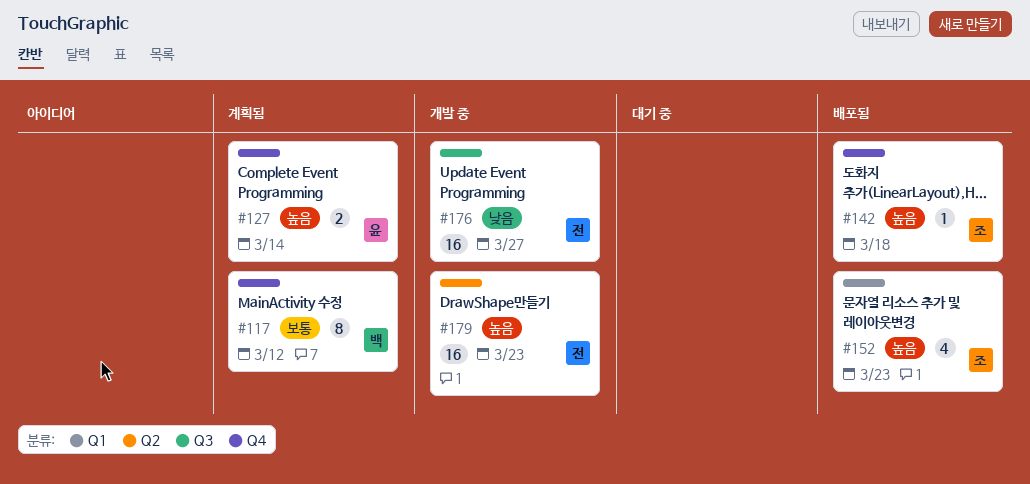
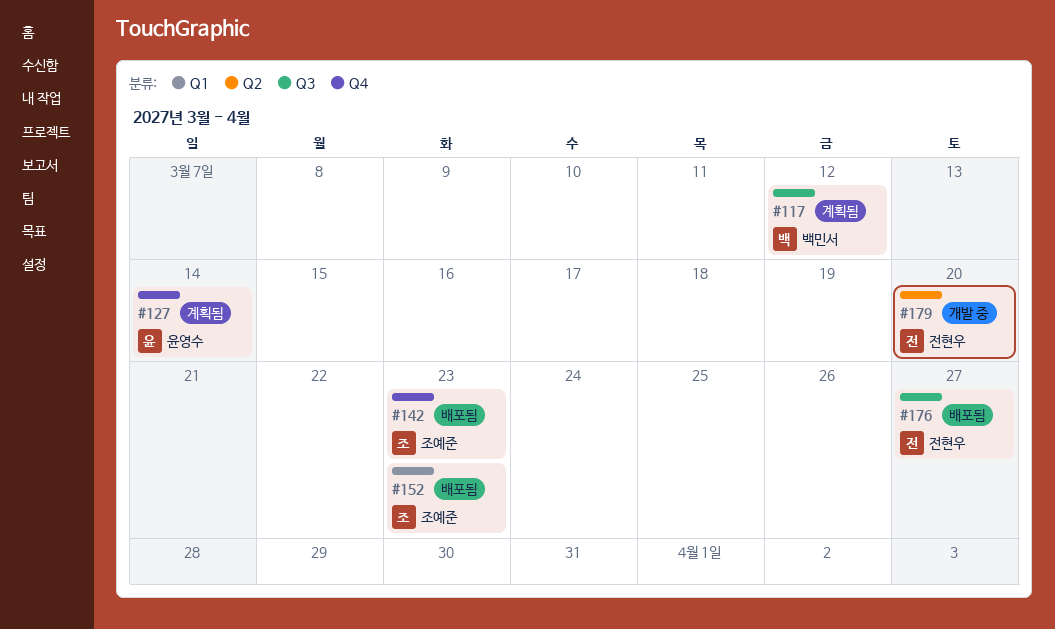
#117, label: Q4 -> Q3
#142, due: Mar 18 -> Mar 23
#176, status: 개발 중 -> 배포됨
#179, due: Mar 23 -> Mar 20

